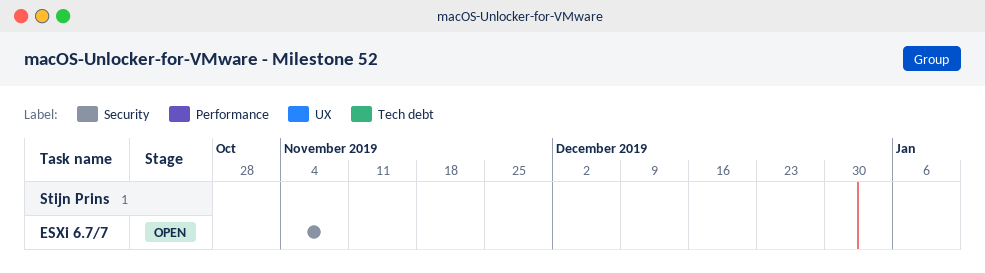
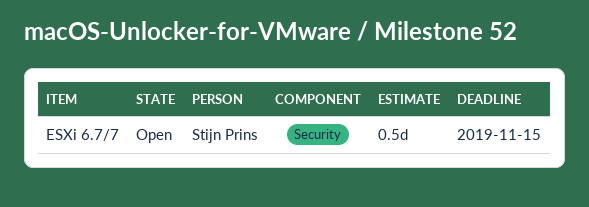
ESXi 6.7/7, due: Nov 8 -> Nov 15

